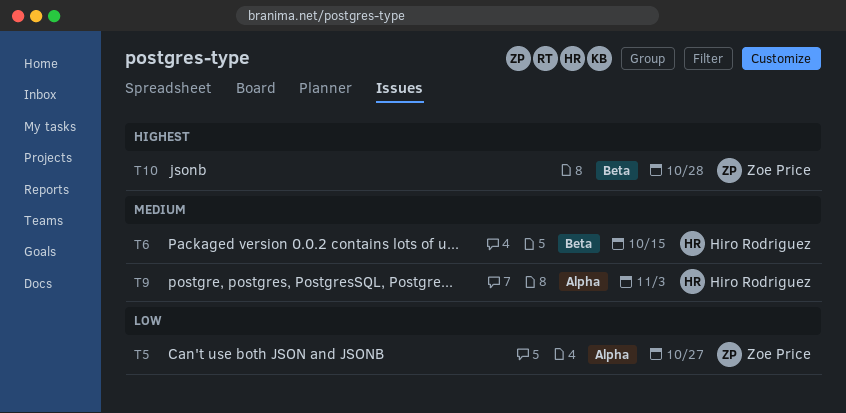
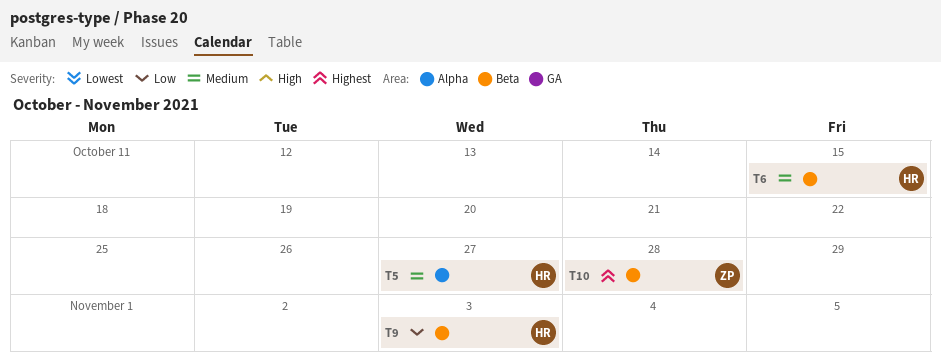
T5, owner: Zoe Price -> Hiro Rodriguez
T5, priority: Low -> Medium
T9, priority: Medium -> Low
T9, label: Alpha -> Beta

